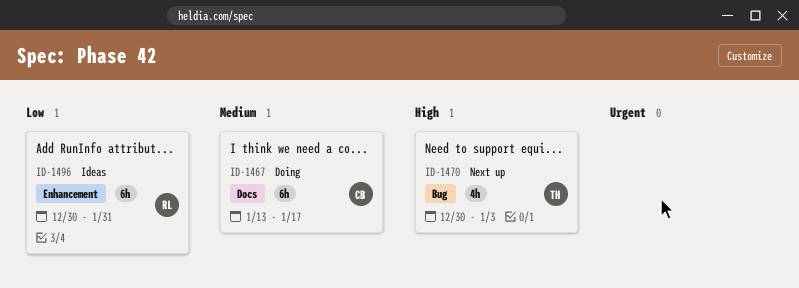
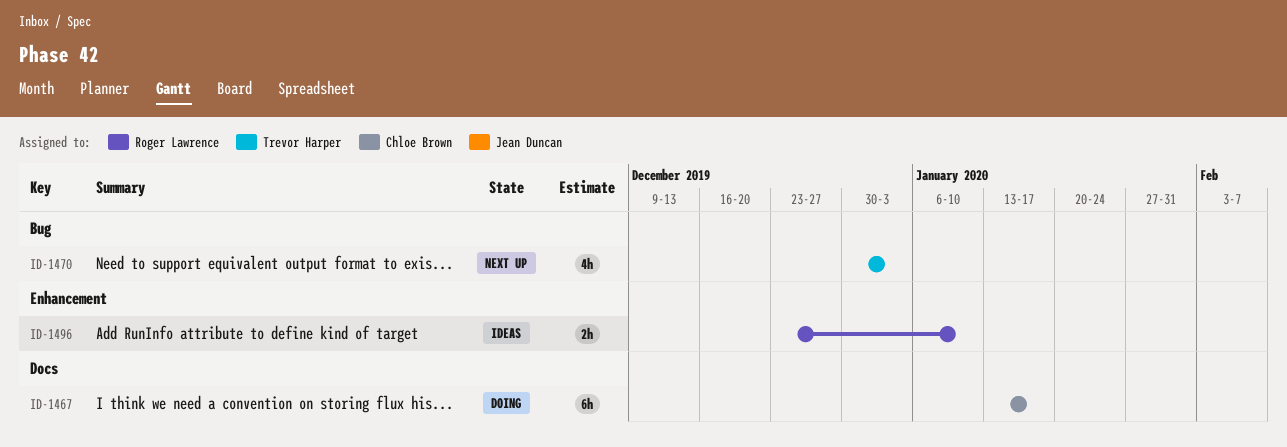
ID-1496, estimate: 6h -> 2h
ID-1496, start: Dec 30 -> Dec 23
ID-1496, due: Jan 31 -> Jan 10

